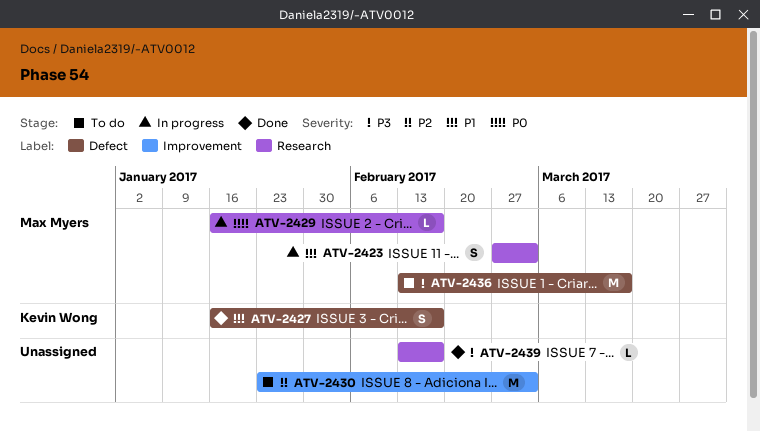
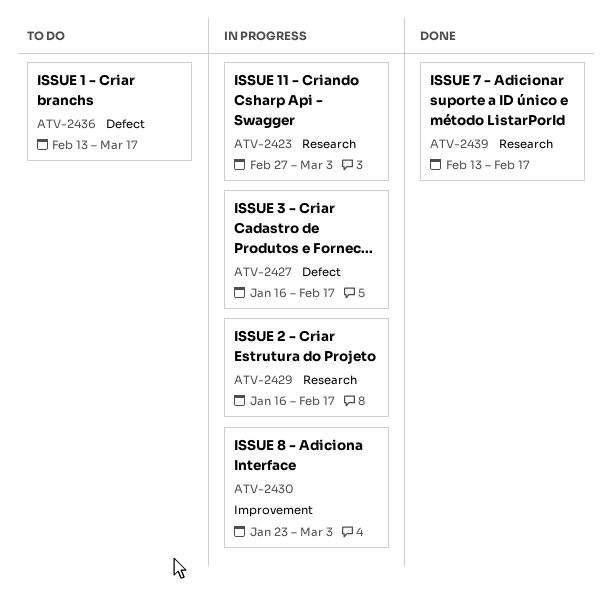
ATV-2427, status: Done -> In progress
ATV-2430, status: To do -> In progress

